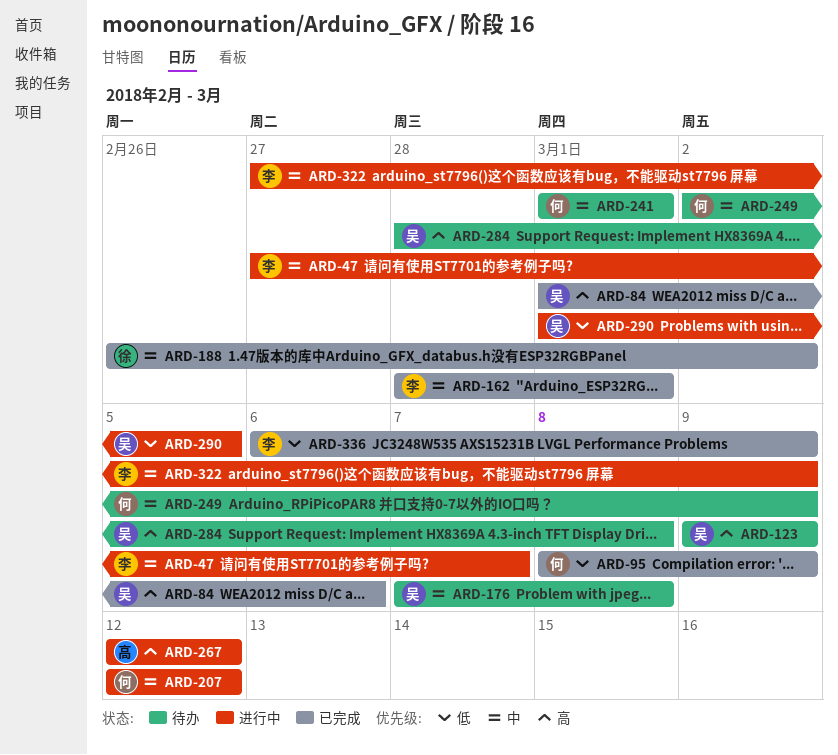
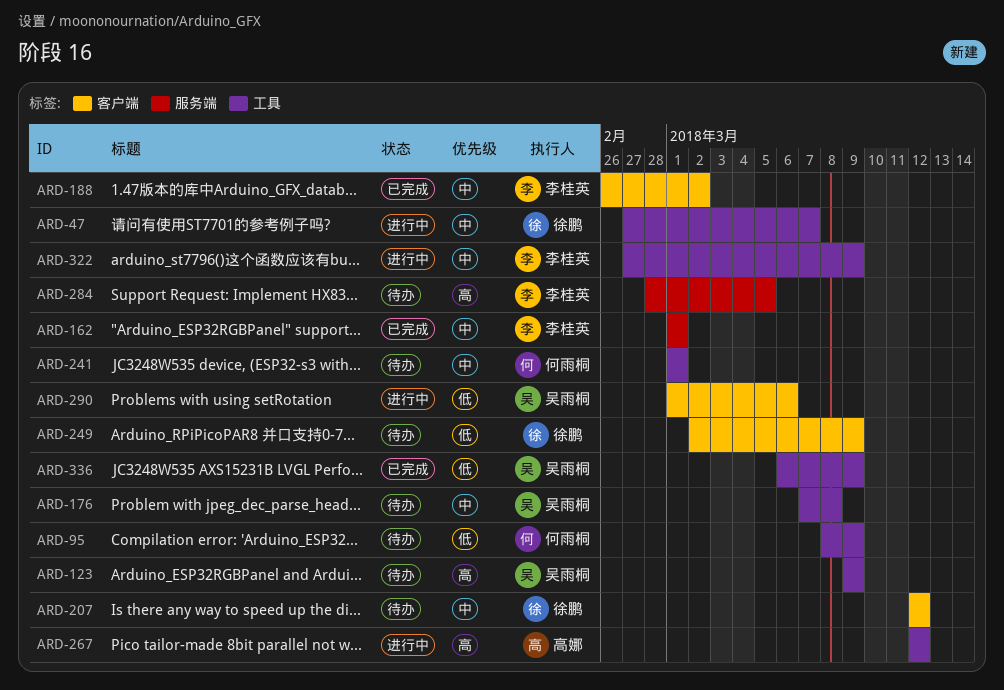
ARD-47, owner: 李桂英 -> 徐鹏
ARD-84: present -> none
ARD-95, status: 已完成 -> 待办
ARD-162, start: Feb 28 -> Mar 1
ARD-188, owner: 徐鹏 -> 李桂英
ARD-207, status: 进行中 -> 待办
ARD-207, owner: 何雨桐 -> 徐鹏
ARD-249, owner: 何雨桐 -> 徐鹏
ARD-249, priority: 中 -> 低
ARD-284, owner: 吴雨桐 -> 李桂英
ARD-284, due: Mar 8 -> Mar 5
ARD-290, due: Mar 5 -> Mar 6
ARD-336, owner: 李桂英 -> 吴雨桐

